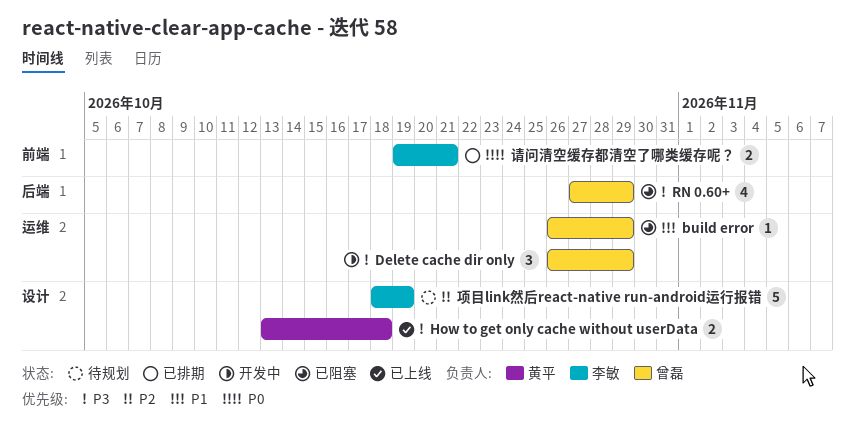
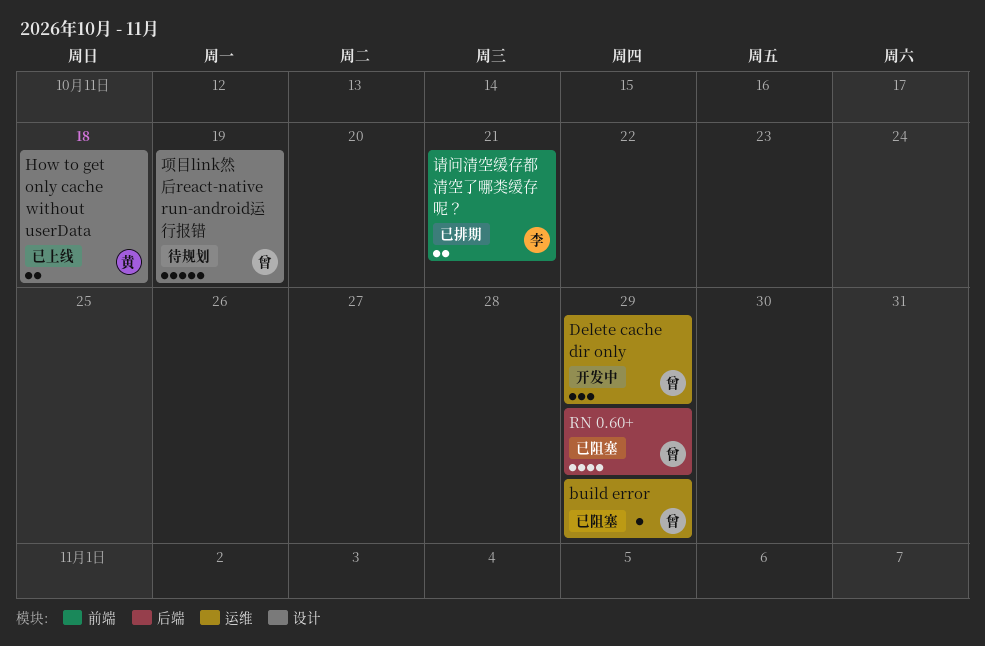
项目link然后react-native run-android运行报错, owner: 李敏 -> 曾磊

